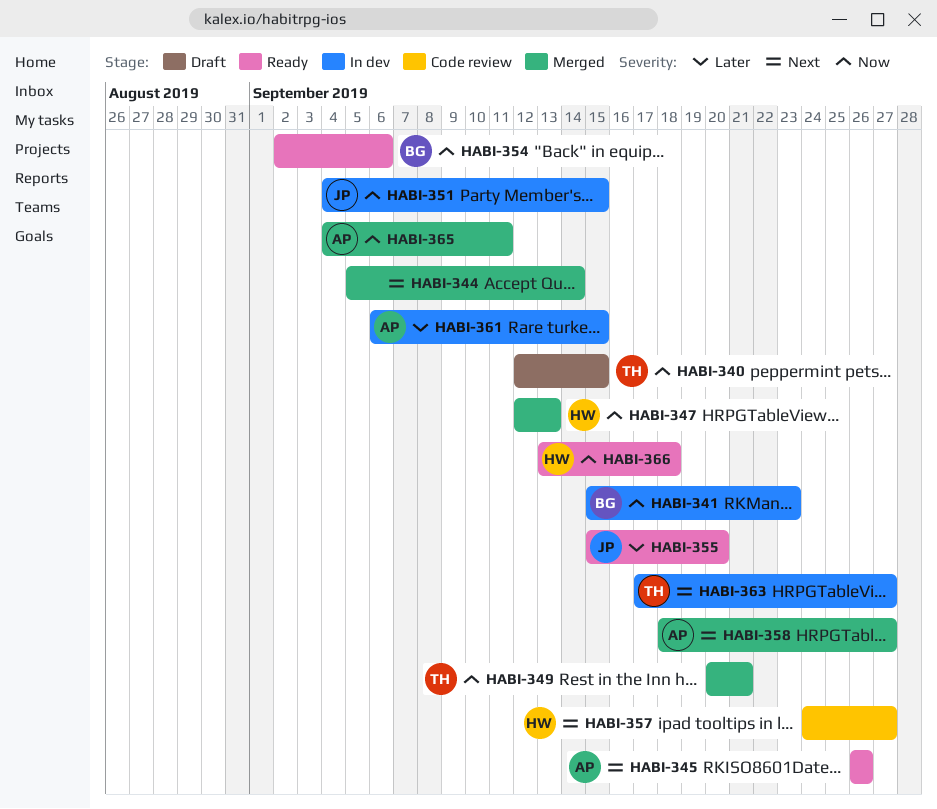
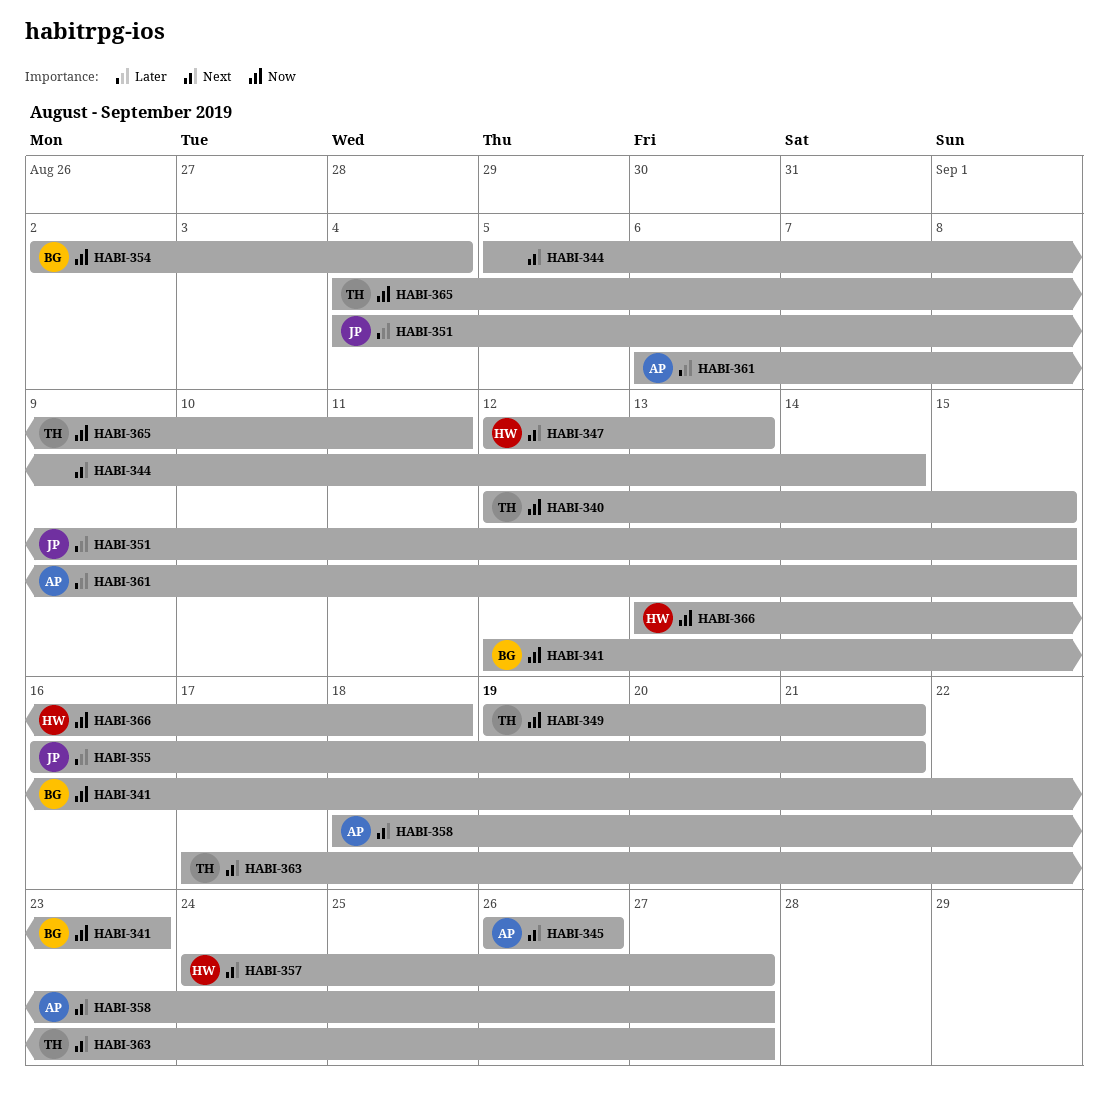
HABI-341, start: Sep 15 -> Sep 12
HABI-347, priority: Now -> Next
HABI-349, start: Sep 20 -> Sep 19
HABI-351, priority: Now -> Later
HABI-354, due: Sep 6 -> Sep 4
HABI-355, start: Sep 15 -> Sep 16
HABI-355, due: Sep 20 -> Sep 21
HABI-365, owner: AP -> TH

